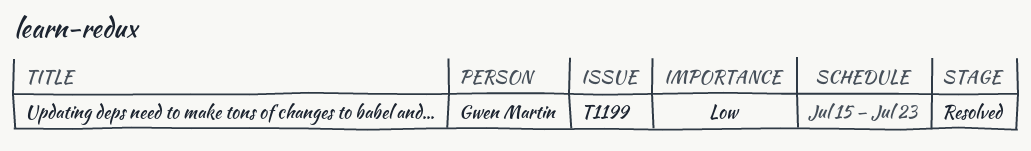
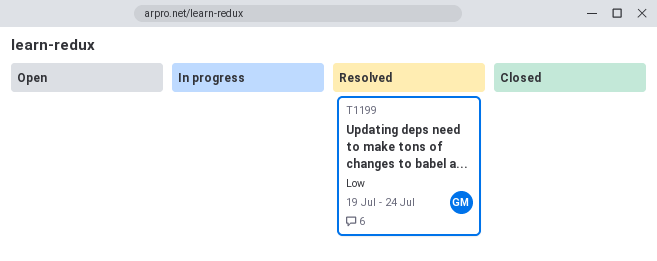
T1199, start: Jul 15 -> Jul 19
T1199, due: Jul 23 -> Jul 24

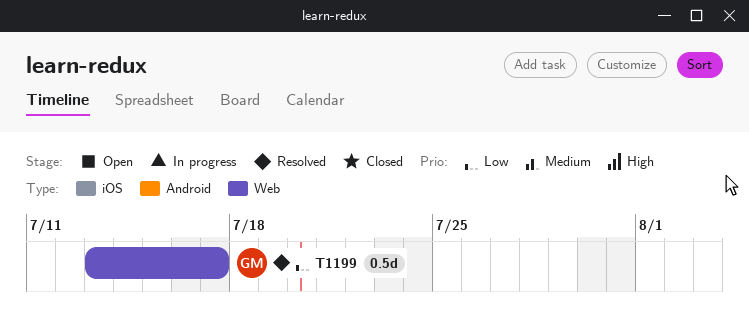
T1199, start: Jul 19 -> Jul 13
T1199, due: Jul 24 -> Jul 17

